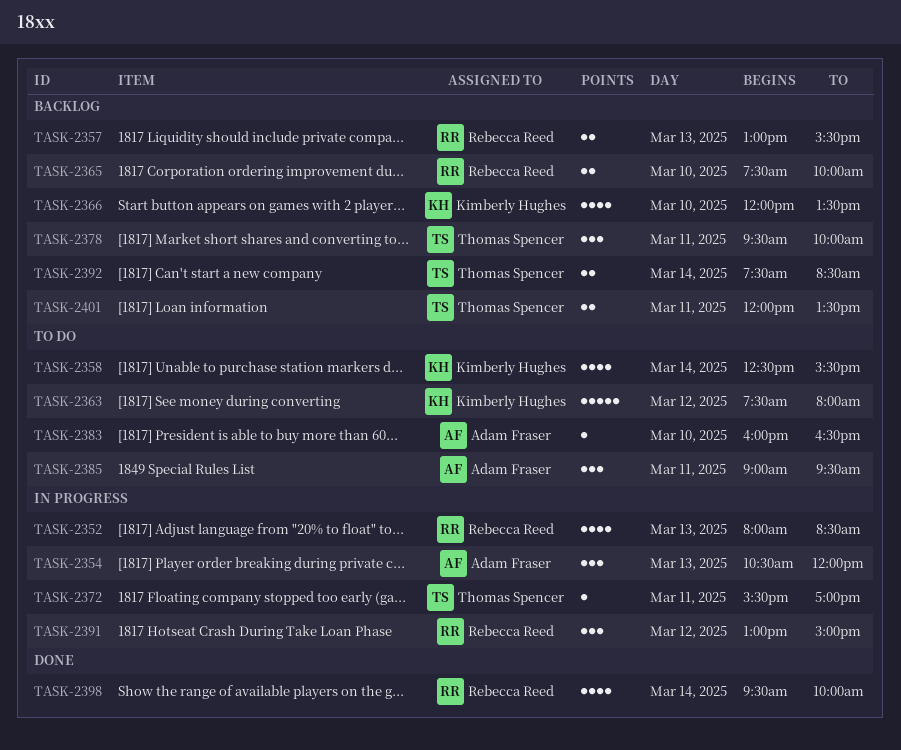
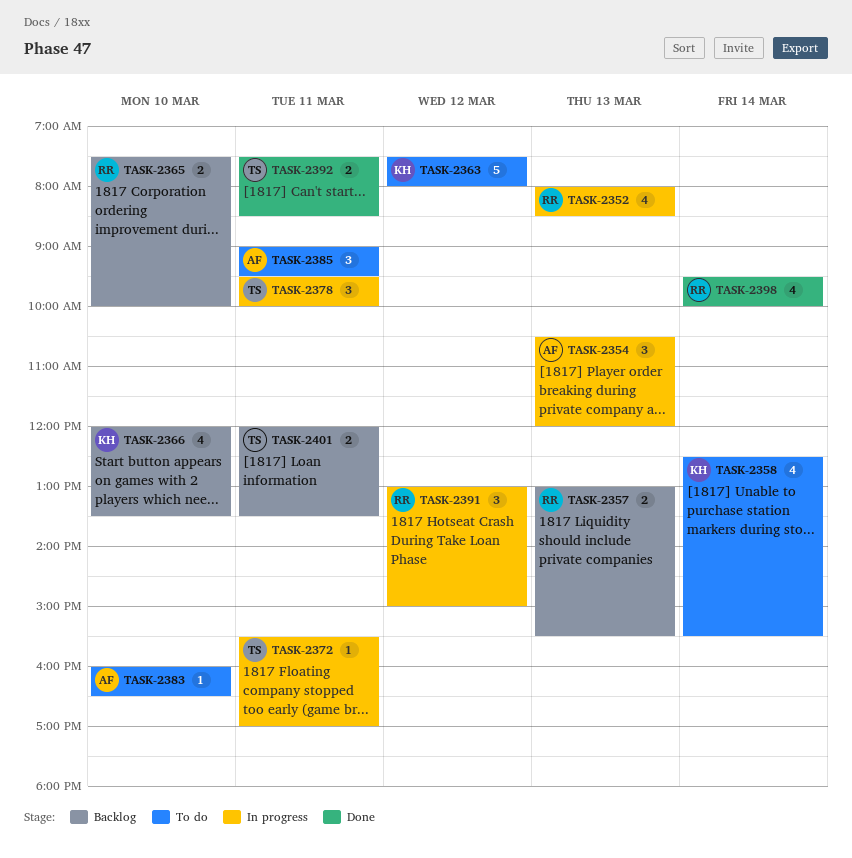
TASK-2378, status: Backlog -> In progress
TASK-2392, status: Backlog -> Done
TASK-2392, day: Mar 14 -> Mar 11

